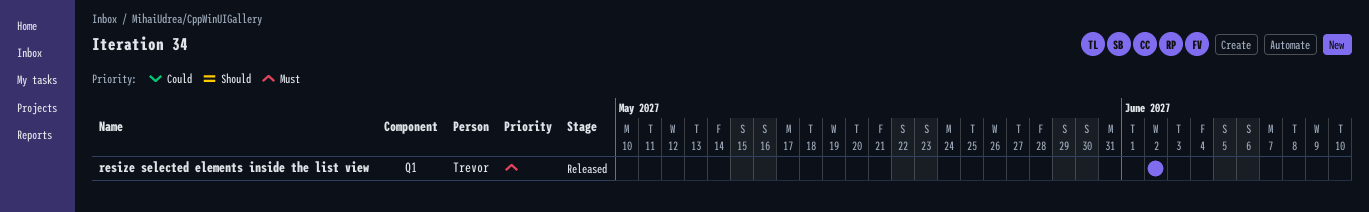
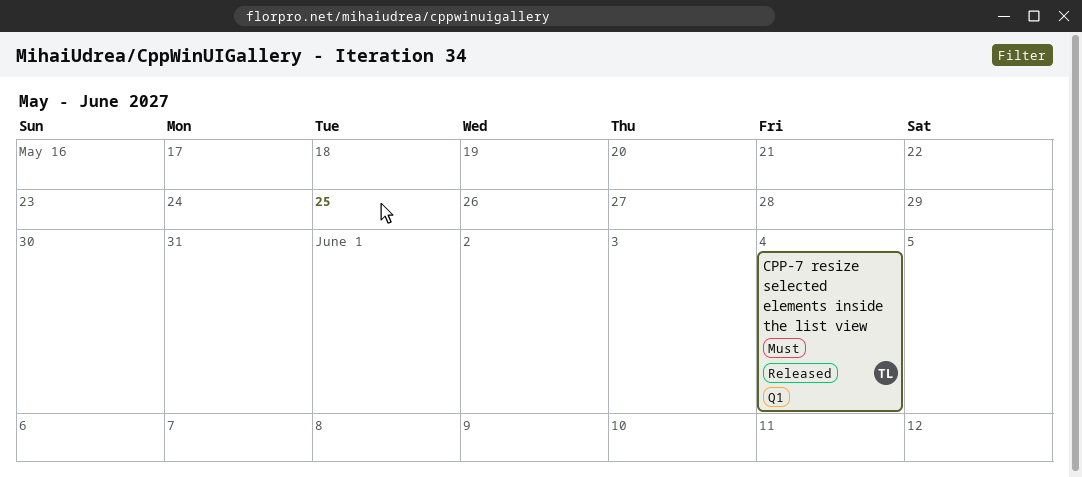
resize selected elements inside the list view, due: Jun 2 -> Jun 4

